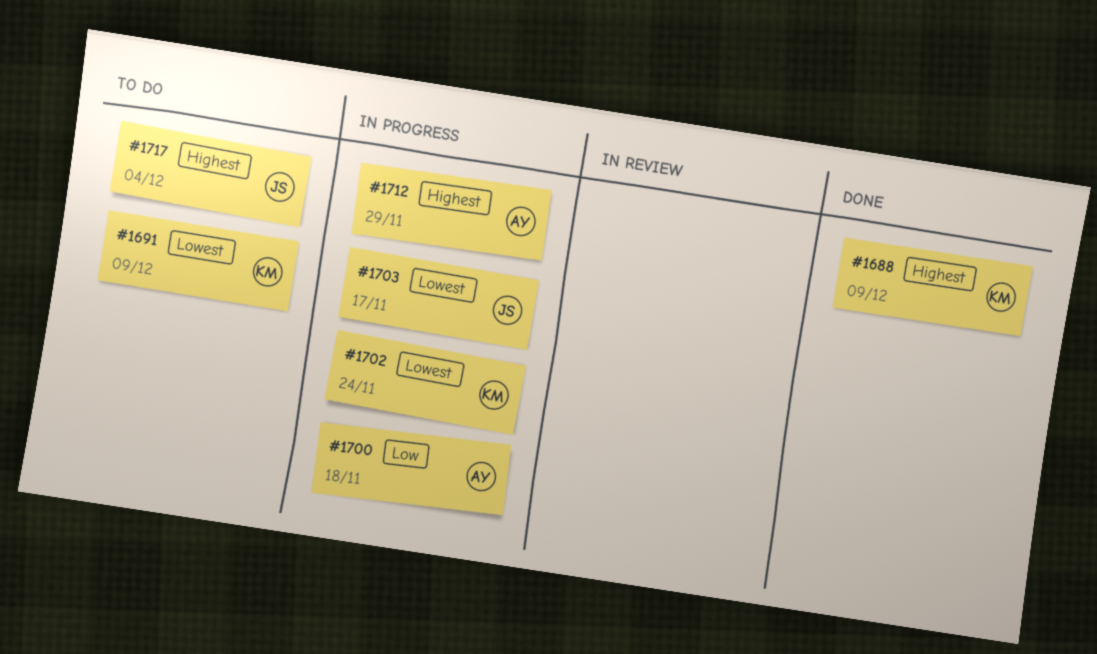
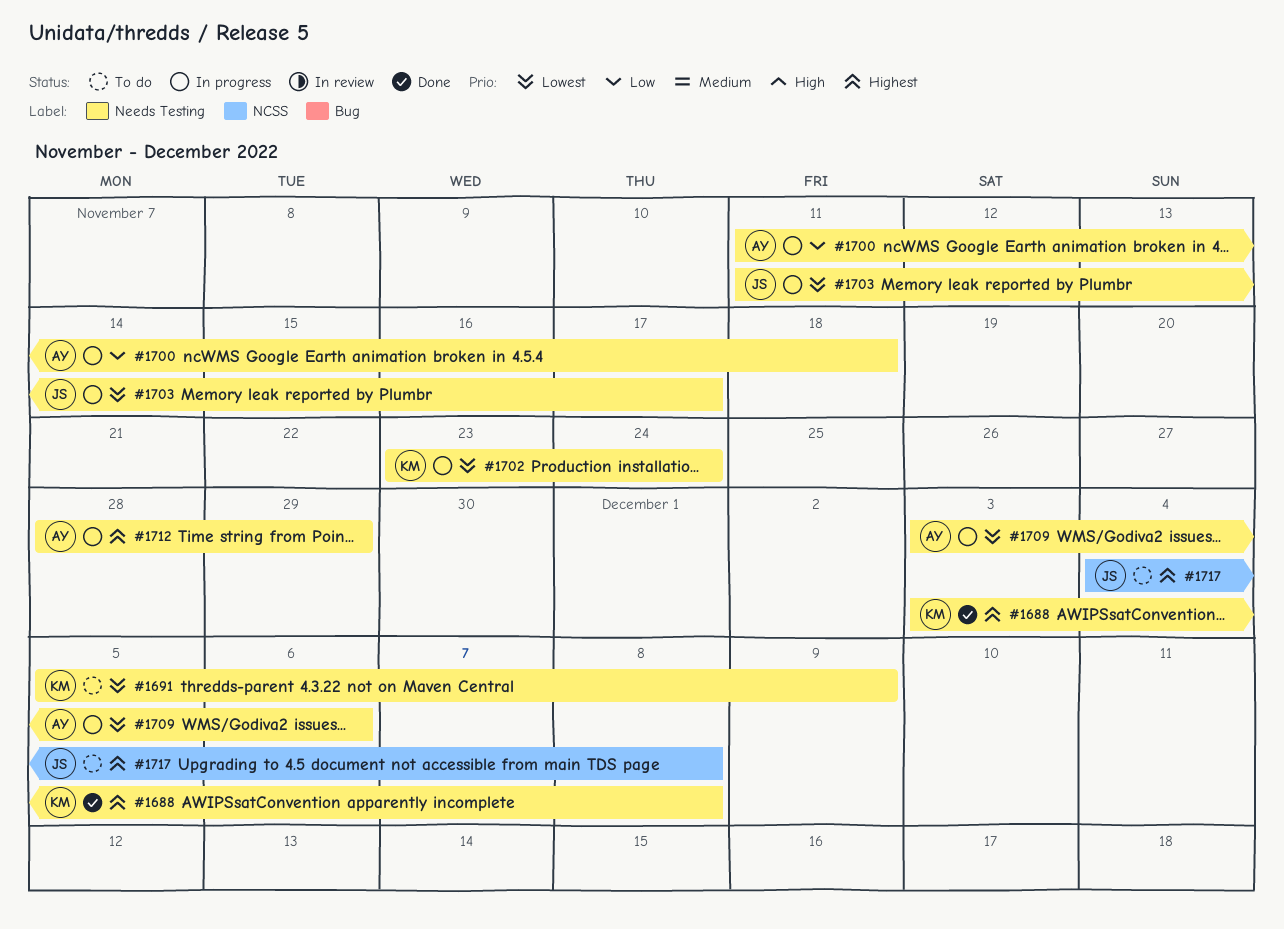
#1688, due: Dec 9 -> Dec 8
#1709: none -> present
#1717, due: Dec 4 -> Dec 8

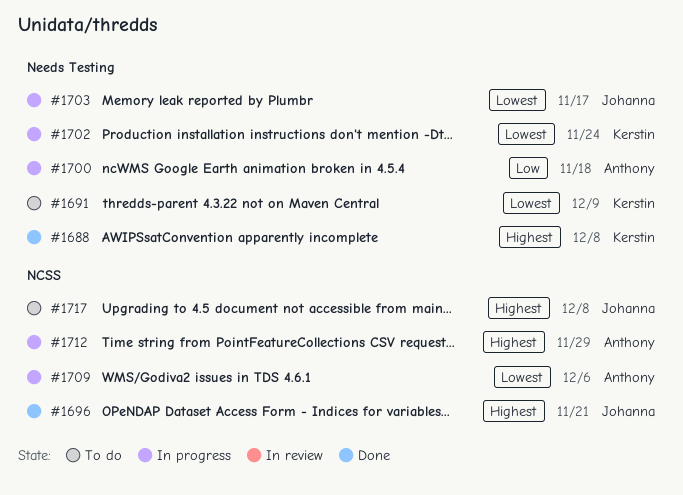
#1696: none -> present
#1709, label: Needs Testing -> NCSS
#1712, label: Needs Testing -> NCSS

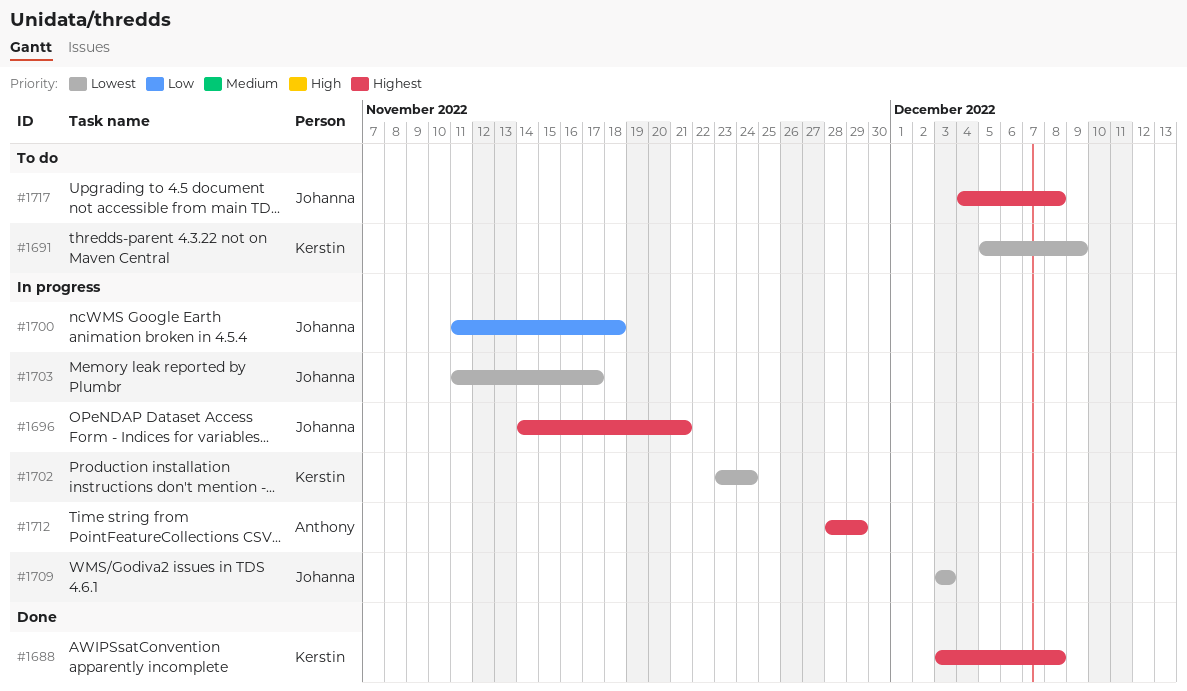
#1696, status: Done -> In progress
#1700, owner: Anthony -> Johanna
#1709, owner: Anthony -> Johanna
#1709, due: Dec 6 -> Dec 3

